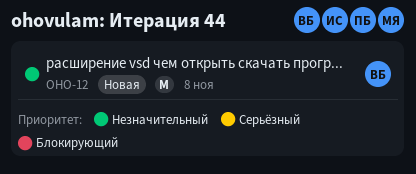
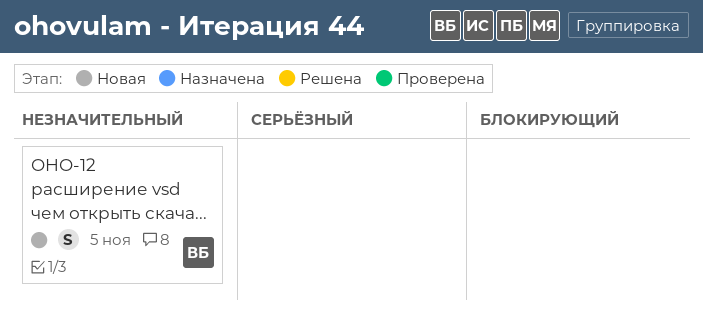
OHO-12, estimate: M -> S
OHO-12, due: Nov 8 -> Nov 5

